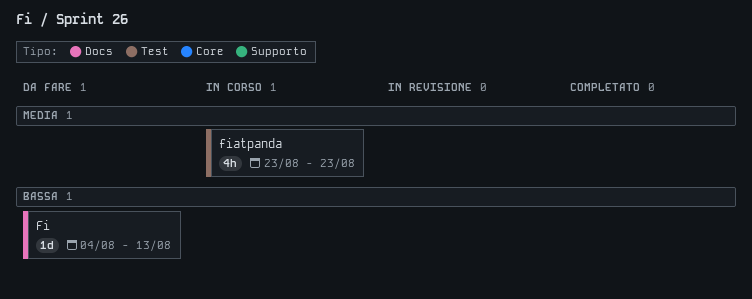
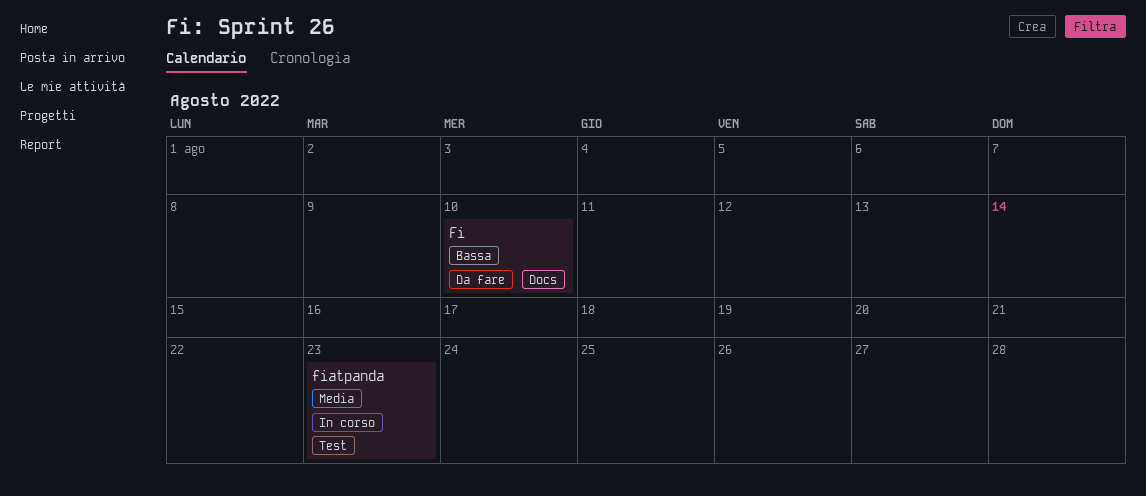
Fi, due: Aug 13 -> Aug 10

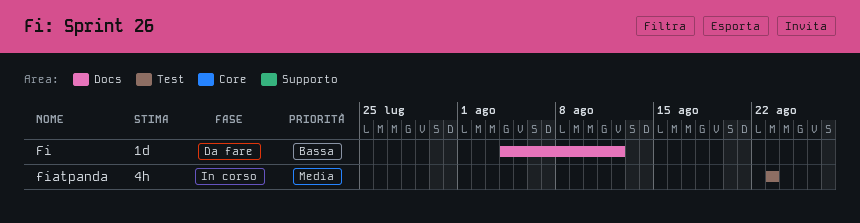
Fi, due: Aug 10 -> Aug 12

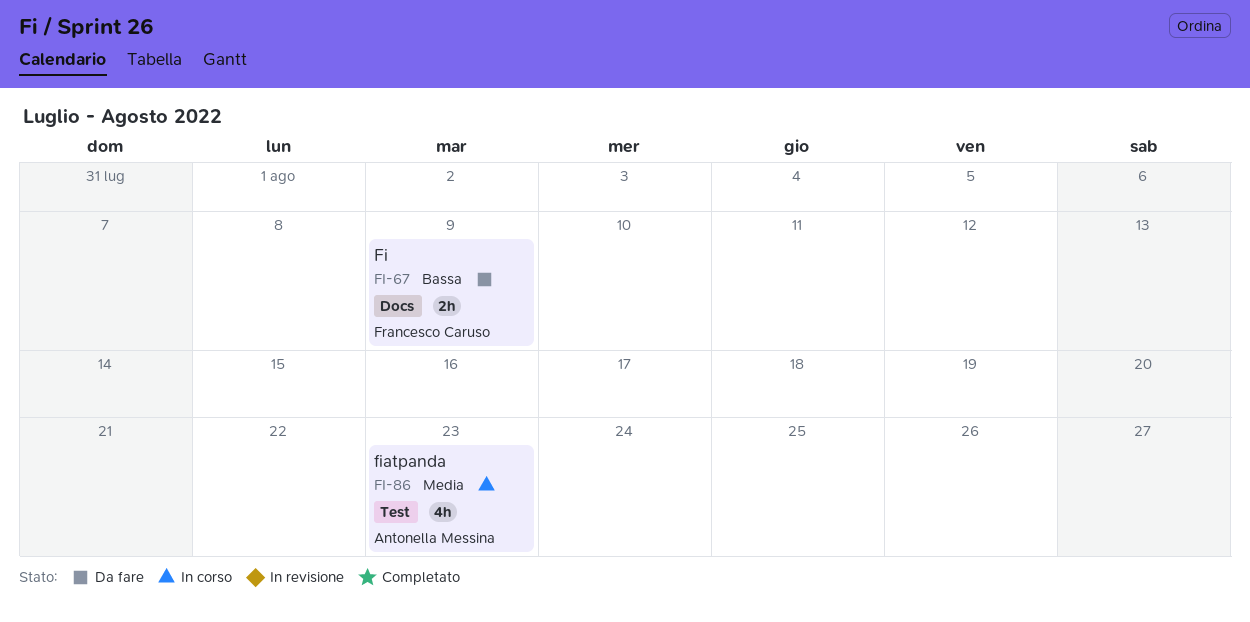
Fi, estimate: 1d -> 2h
Fi, due: Aug 12 -> Aug 9

